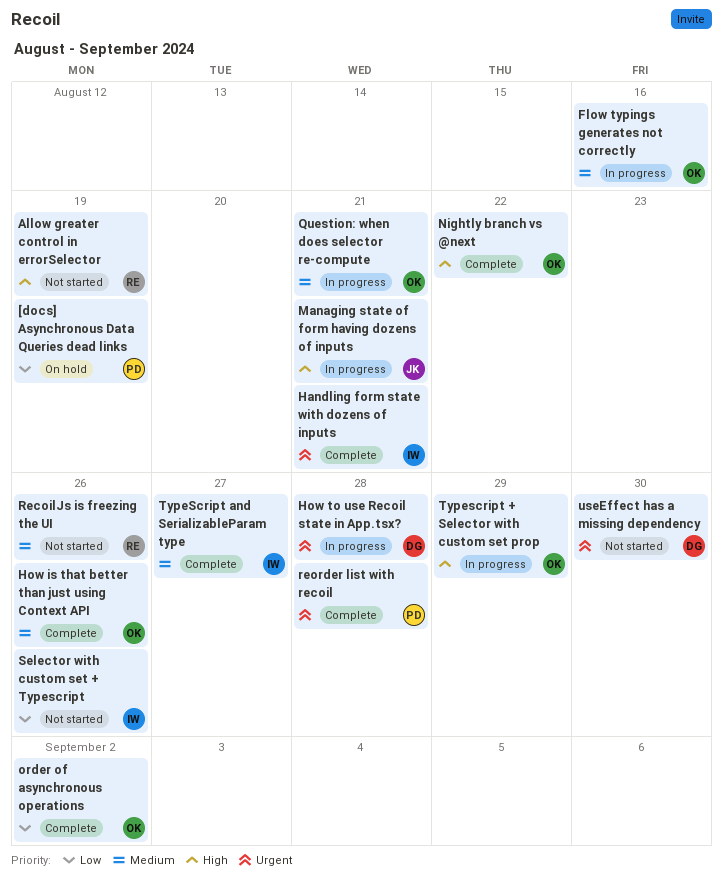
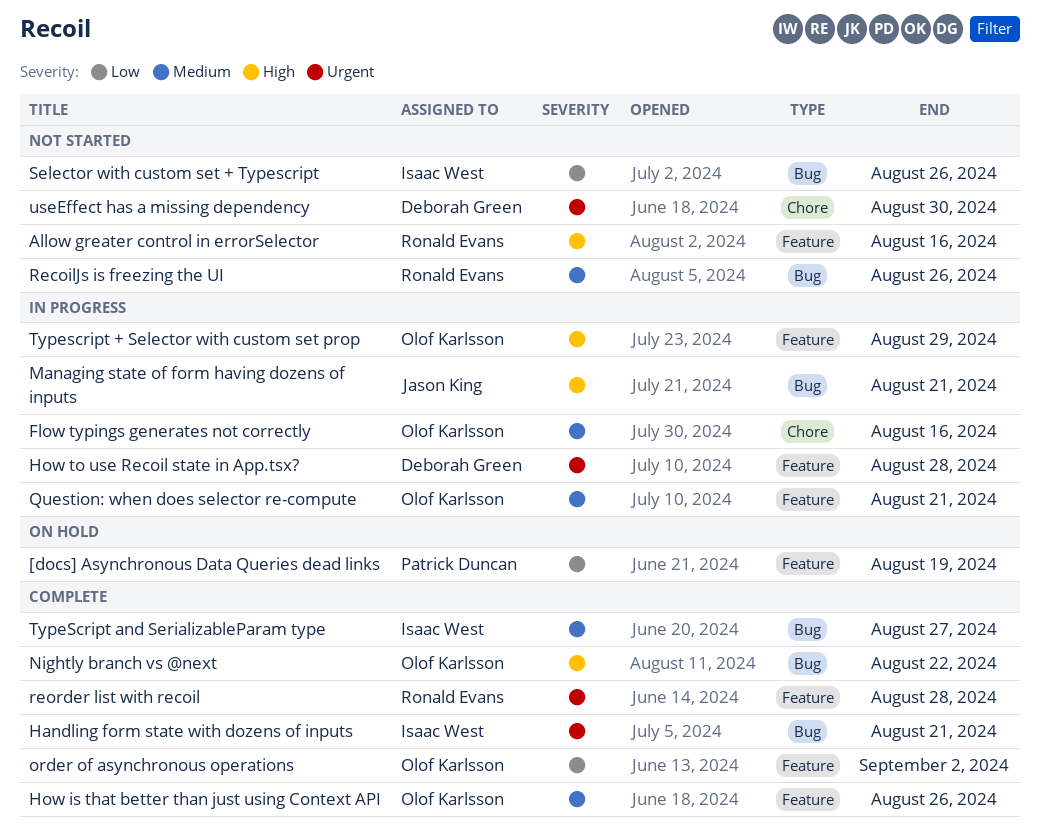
Allow greater control in errorSelector, due: Aug 19 -> Aug 16
reorder list with recoil, owner: Patrick Duncan -> Ronald Evans

